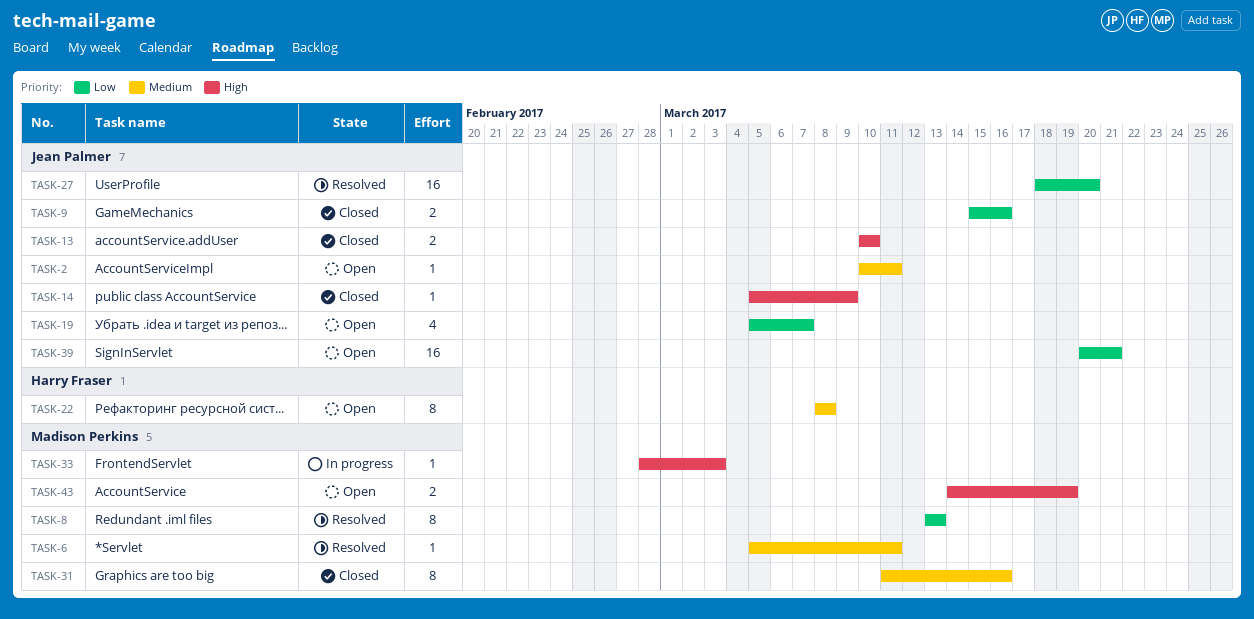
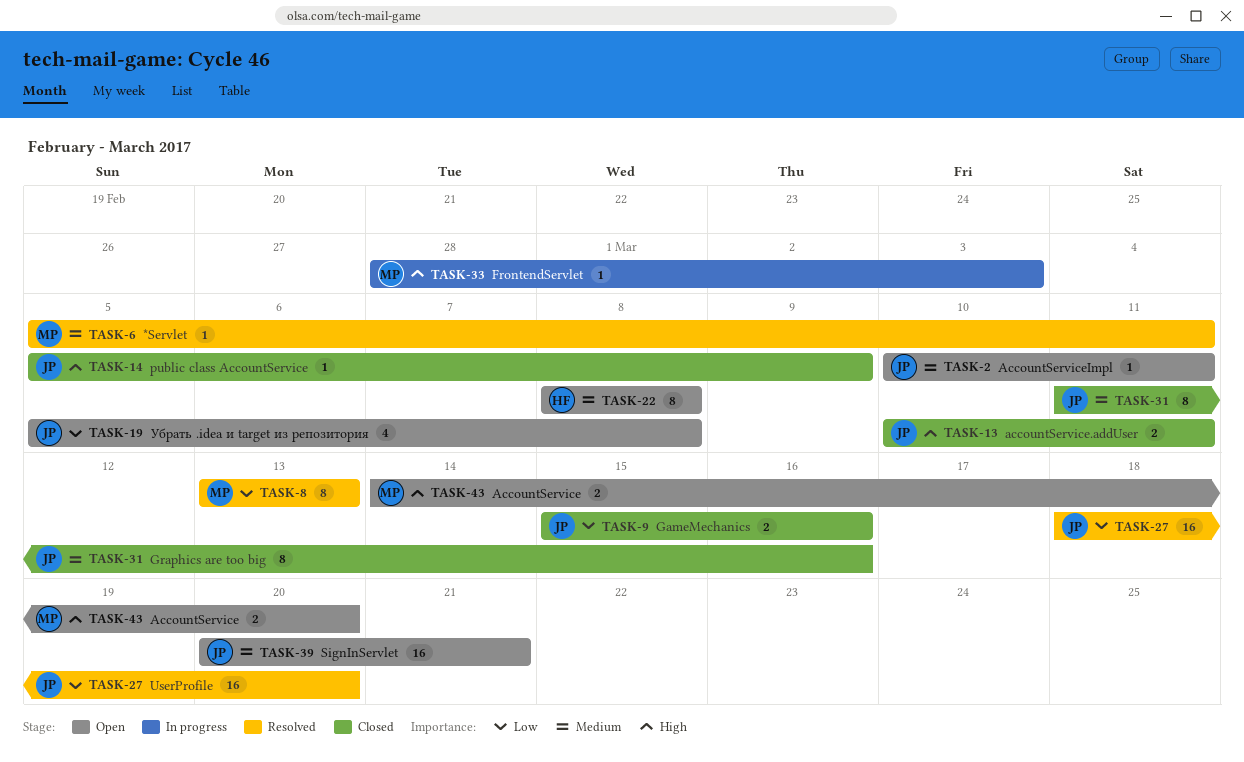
TASK-13, due: Mar 10 -> Mar 11
TASK-19, due: Mar 7 -> Mar 8
TASK-31, owner: Madison Perkins -> Jean Palmer
TASK-39, priority: Low -> Medium
TASK-43, due: Mar 19 -> Mar 20

